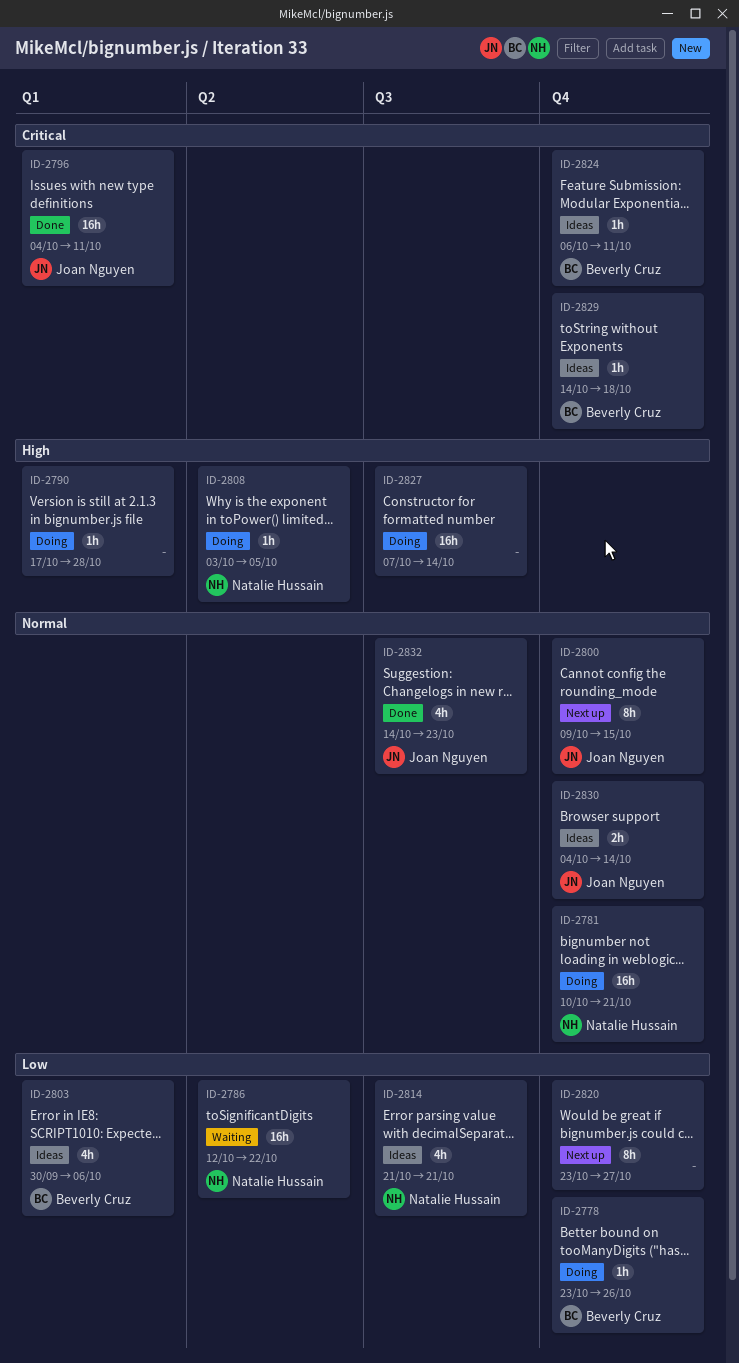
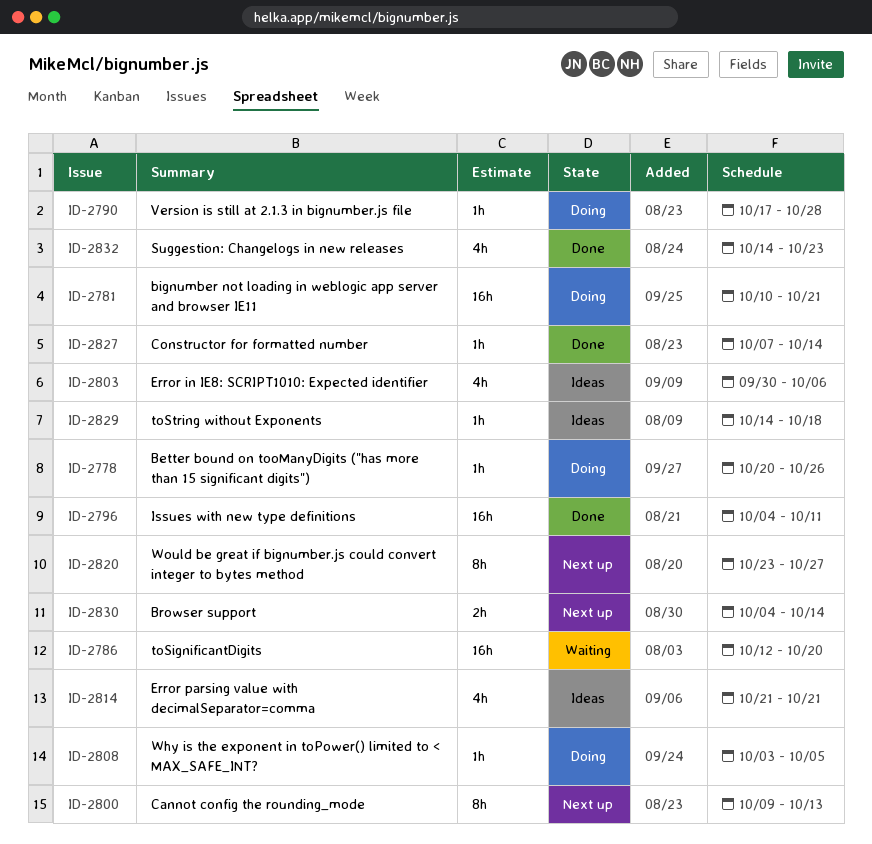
ID-2778, start: Oct 23 -> Oct 20
ID-2786, due: Oct 22 -> Oct 20
ID-2800, due: Oct 15 -> Oct 13
ID-2824: present -> none
ID-2827, status: Doing -> Done
ID-2827, estimate: 16h -> 1h
ID-2830, status: Ideas -> Next up

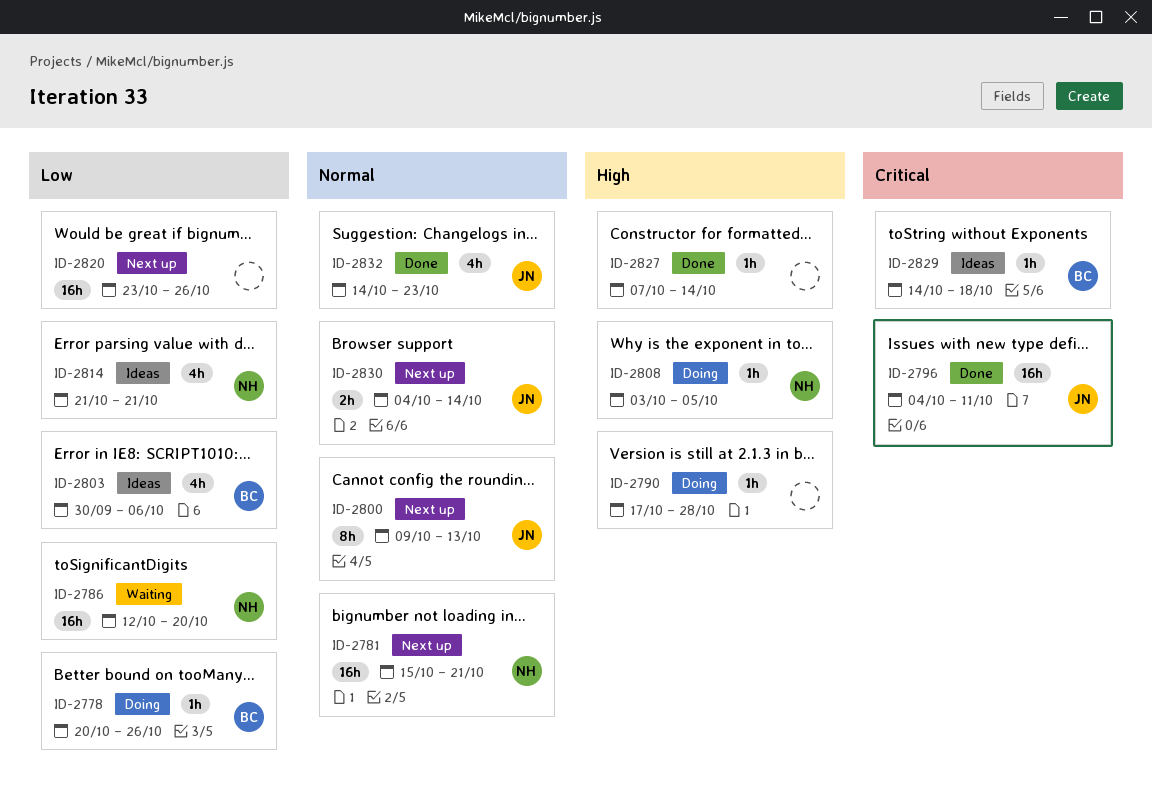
ID-2781, status: Doing -> Next up
ID-2781, start: Oct 10 -> Oct 15
ID-2820, estimate: 8h -> 16h
ID-2820, due: Oct 27 -> Oct 26

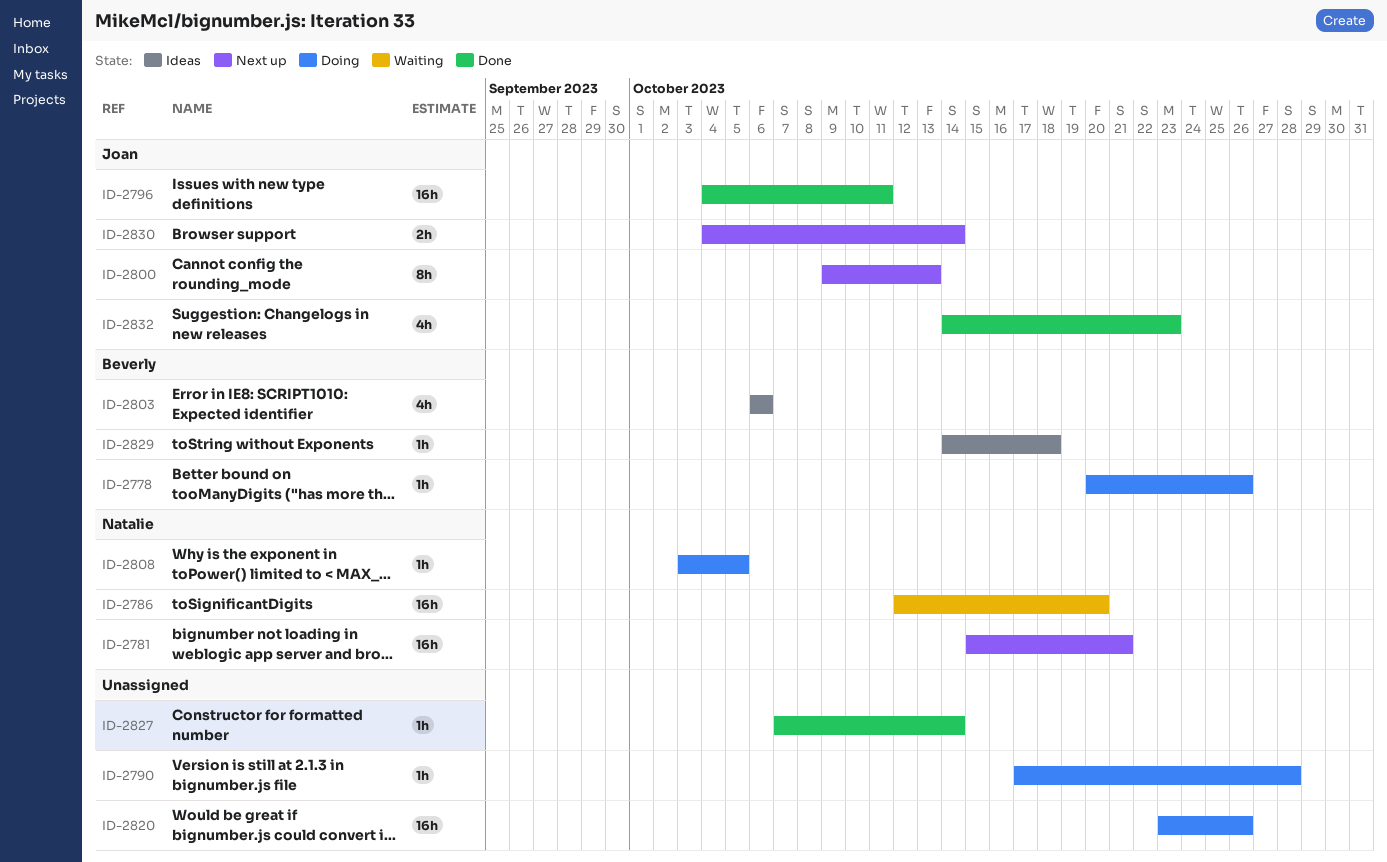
ID-2803, start: Sep 30 -> Oct 6
ID-2814: present -> none
ID-2820, status: Next up -> Doing

